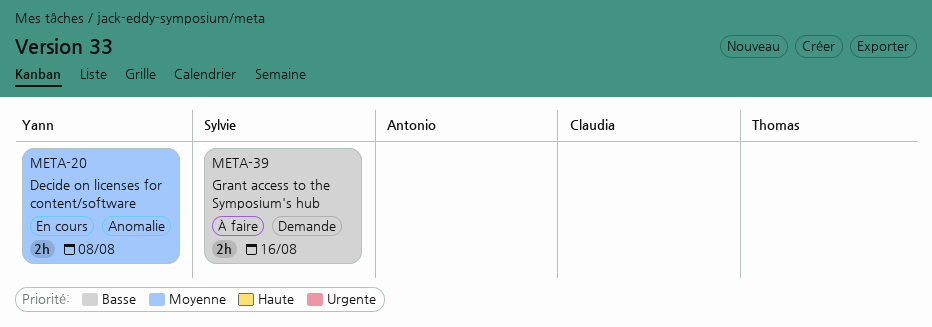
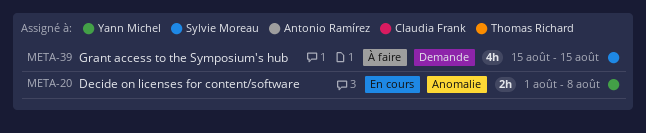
META-39, estimate: 2h -> 4h
META-39, due: Aug 16 -> Aug 15

